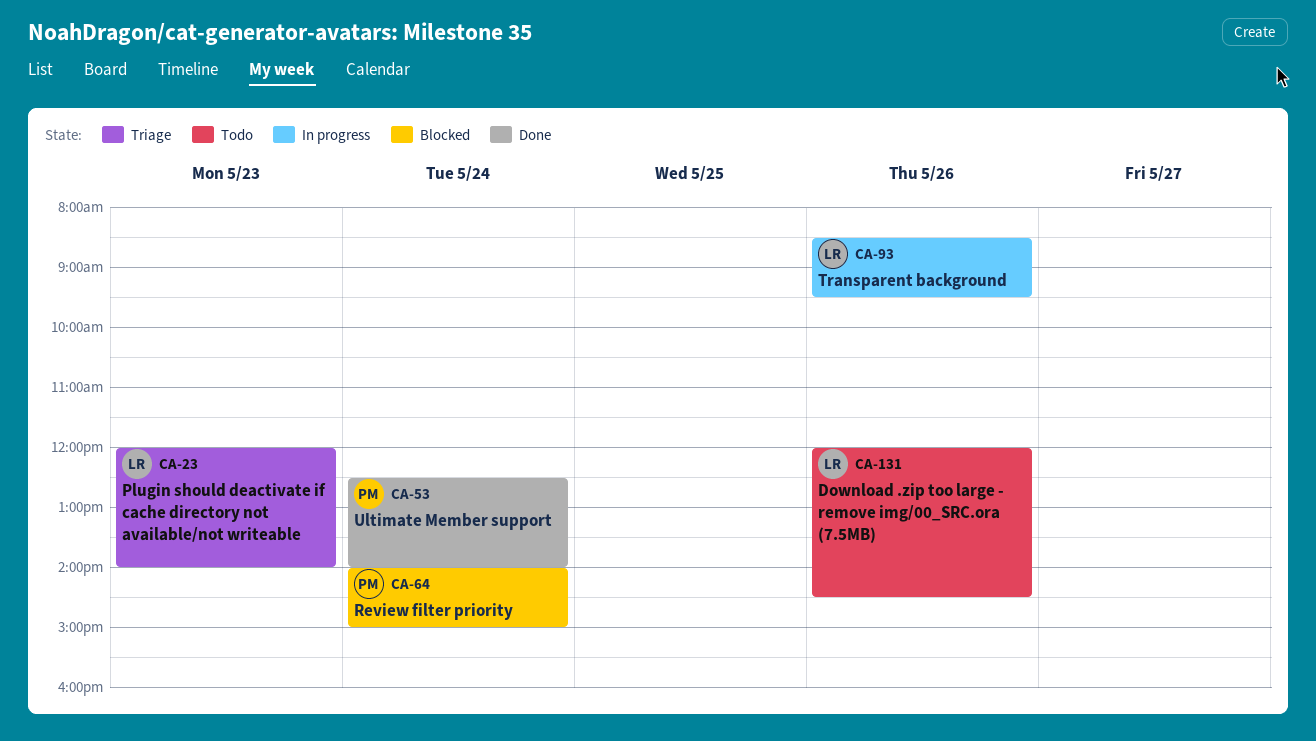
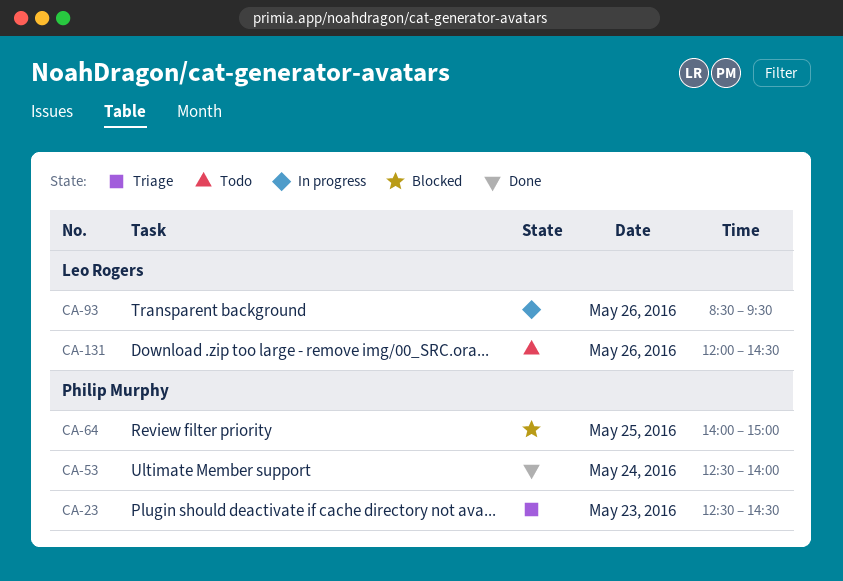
CA-23, owner: Leo Rogers -> Philip Murphy
CA-23, begins: 12:00 -> 12:30
CA-23, ends: 14:00 -> 14:30
CA-64, day: May 24 -> May 25

